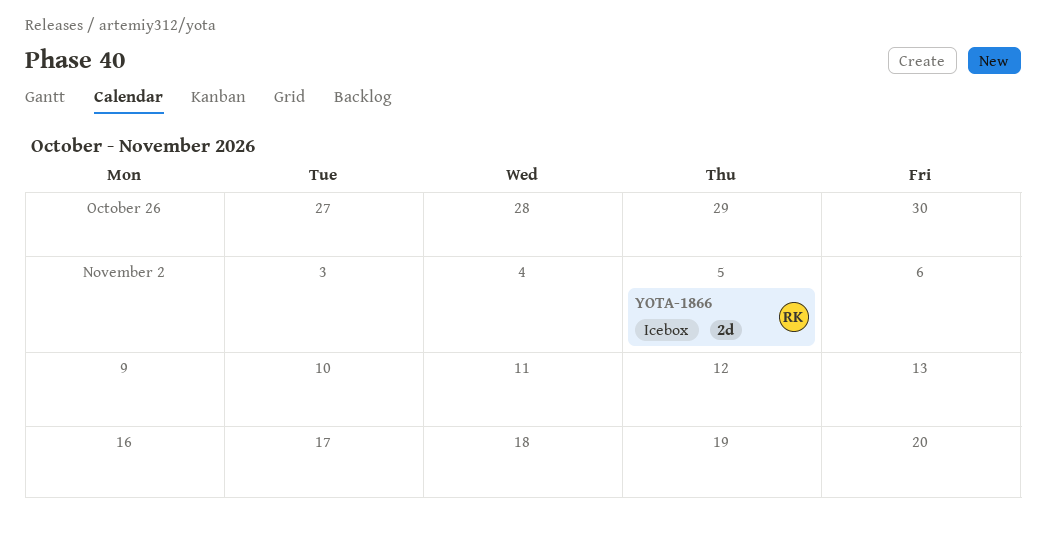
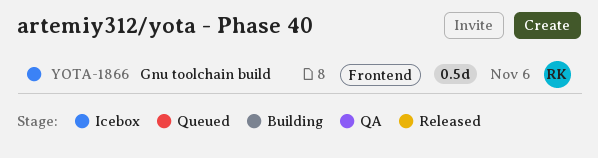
YOTA-1866, estimate: 2d -> 0.5d
YOTA-1866, due: Nov 5 -> Nov 6

